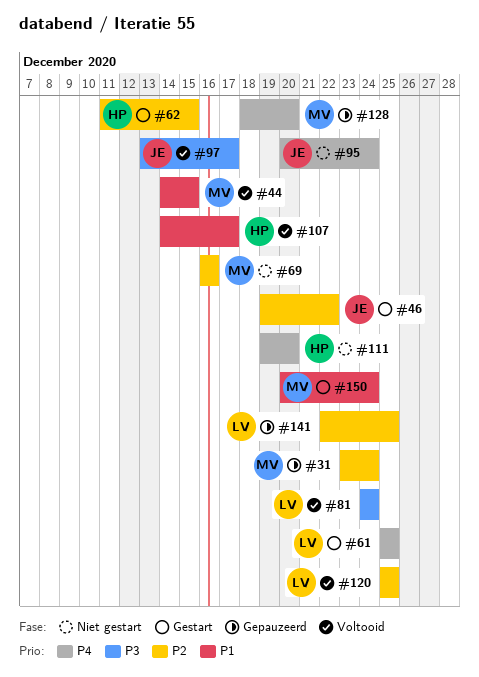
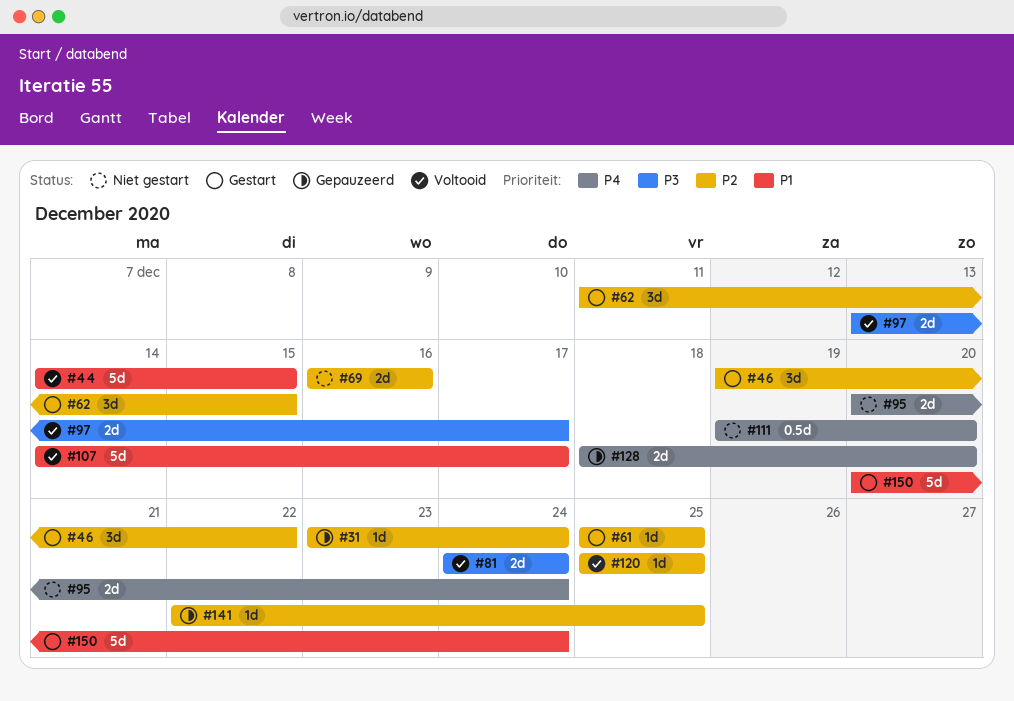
#61, priority: P4 -> P2

